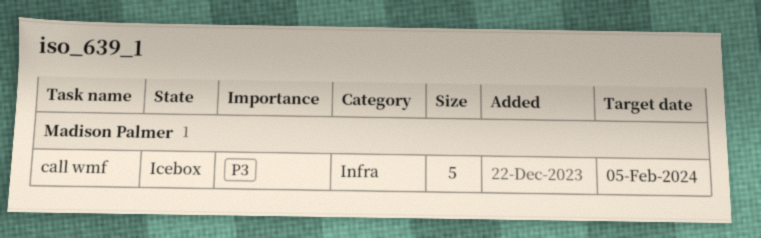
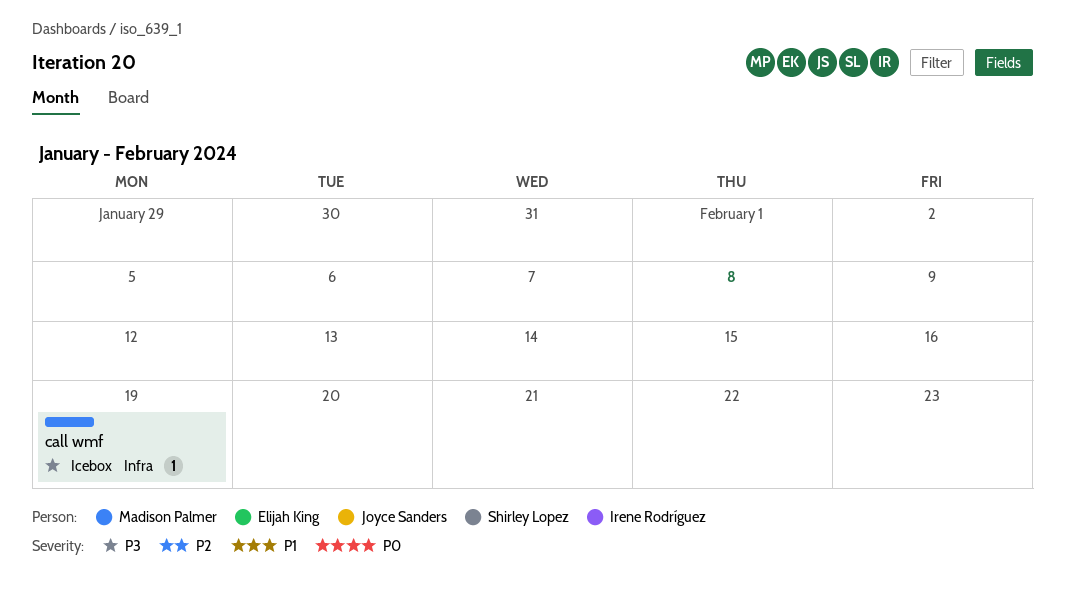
call wmf, estimate: 5 -> 1
call wmf, due: Feb 5 -> Feb 19

